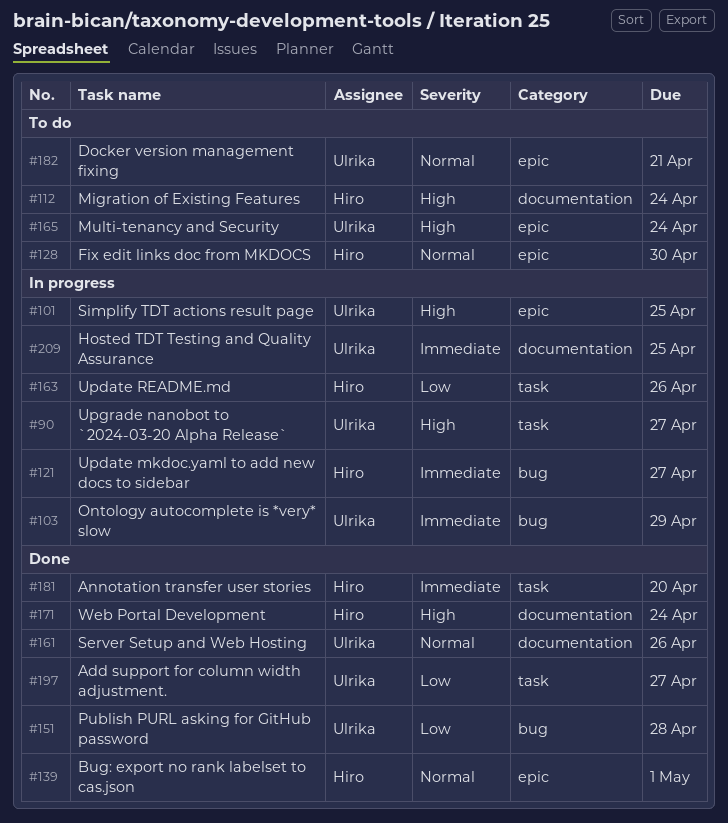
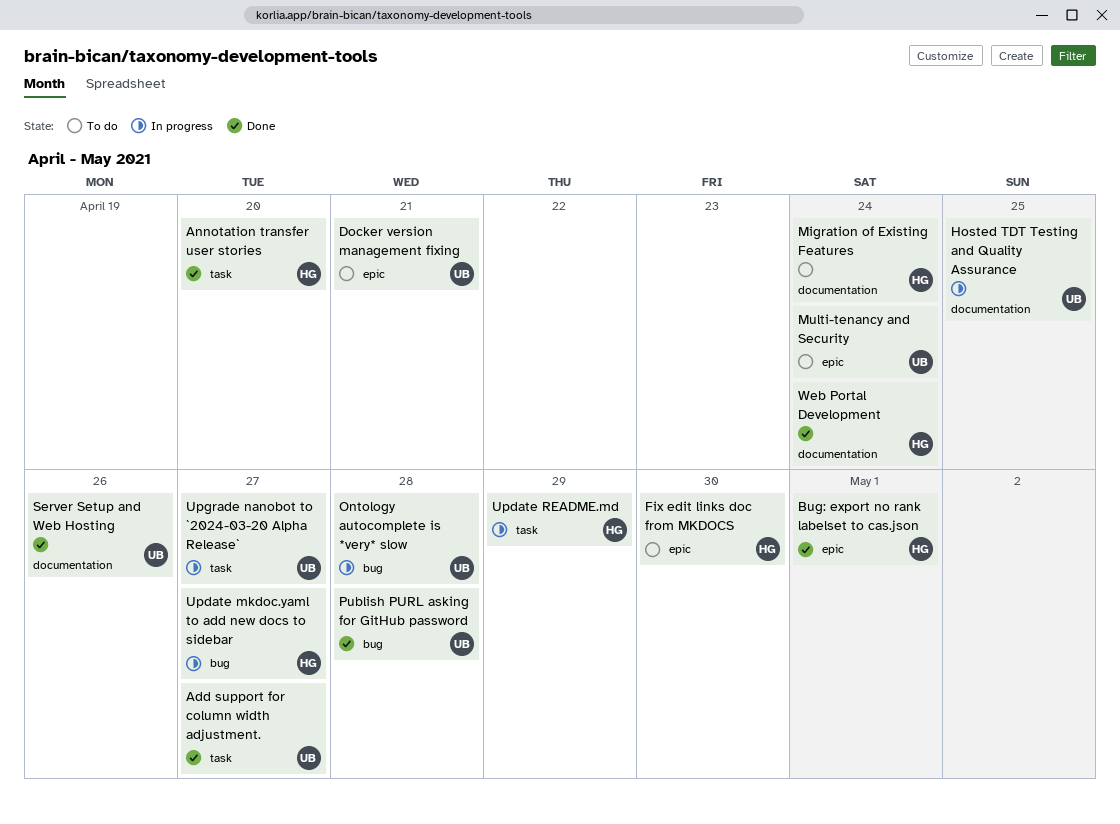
Ontology autocomplete is *very* slow, due: Apr 29 -> Apr 28
Simplify TDT actions result page: present -> none
Update README.md, due: Apr 26 -> Apr 29

